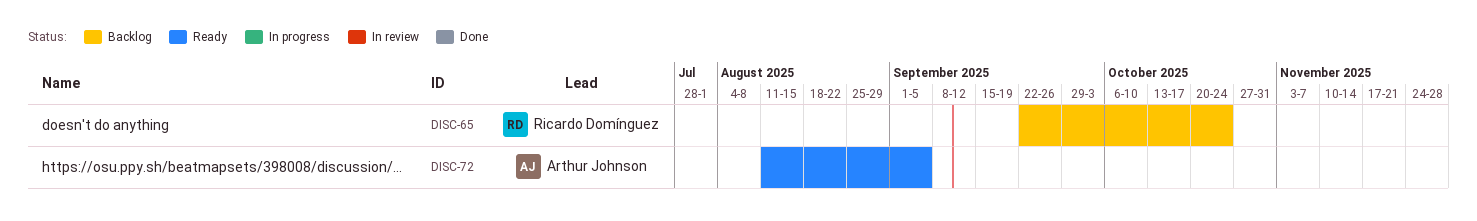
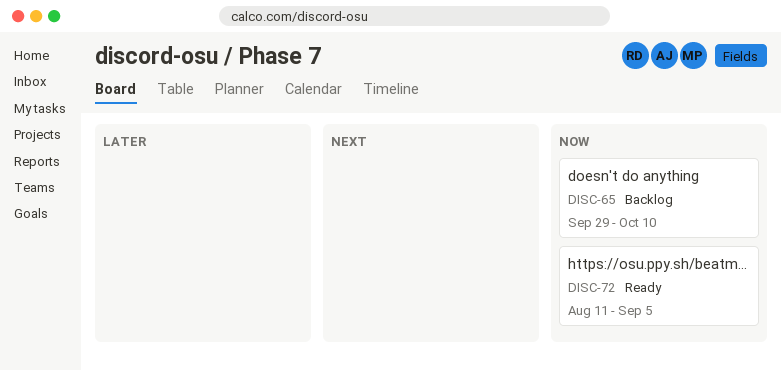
DISC-65, start: Sep 22 -> Sep 29
DISC-65, due: Oct 24 -> Oct 10

